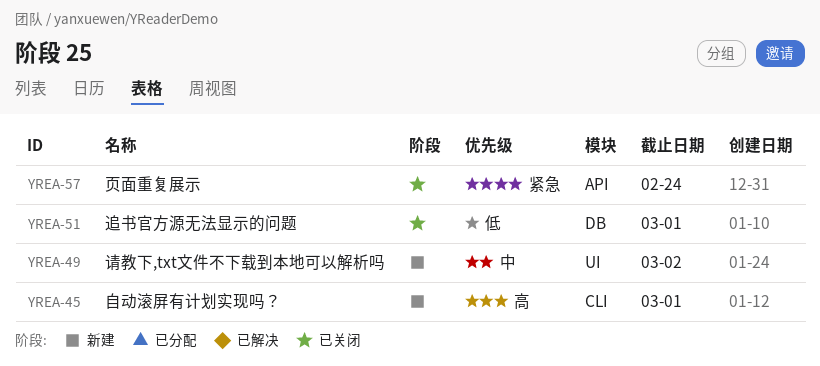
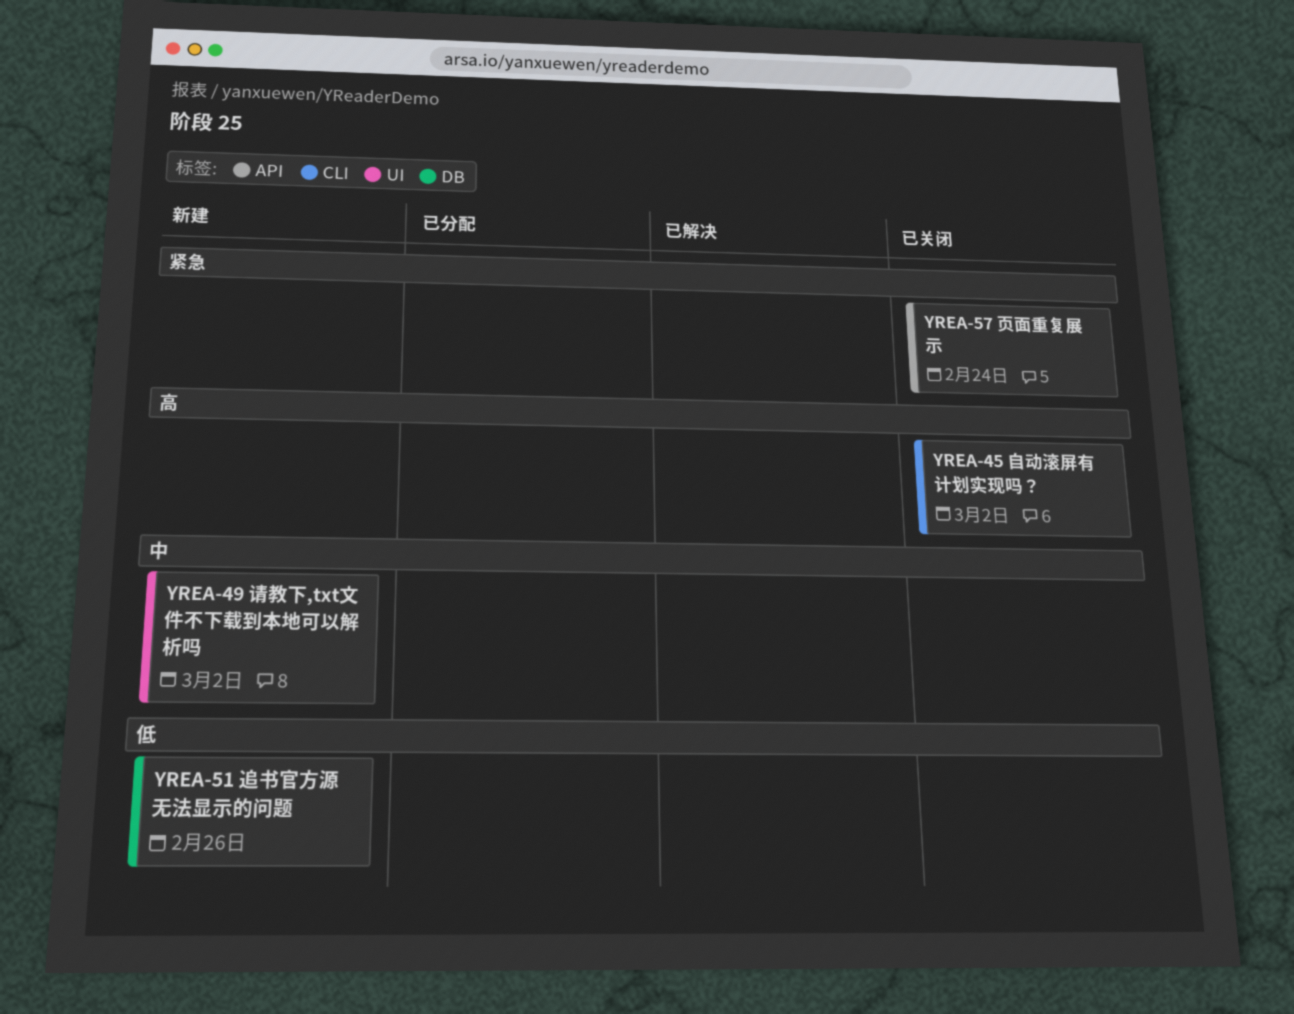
YREA-45, status: 新建 -> 已关闭
YREA-45, due: Mar 1 -> Mar 2
YREA-51, status: 已关闭 -> 新建
YREA-51, due: Mar 1 -> Feb 26

